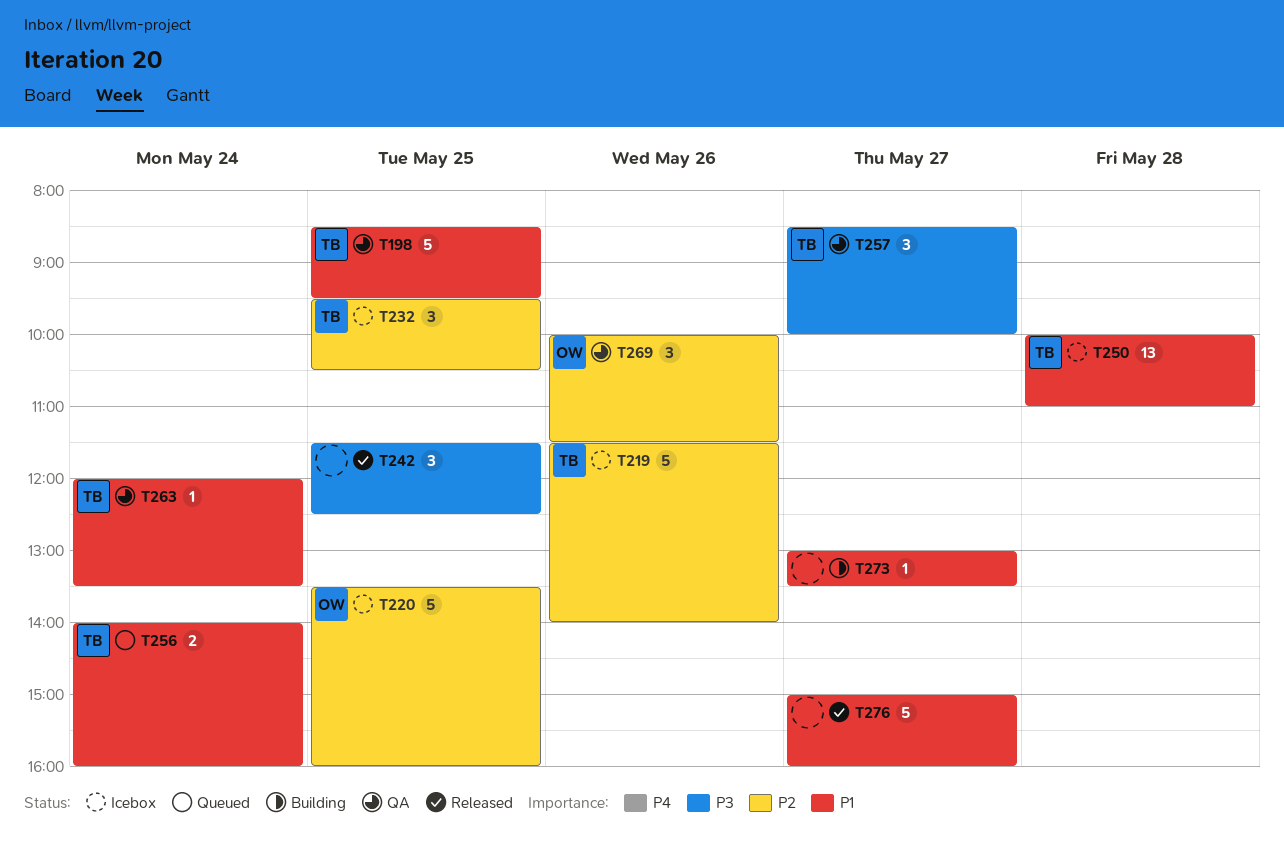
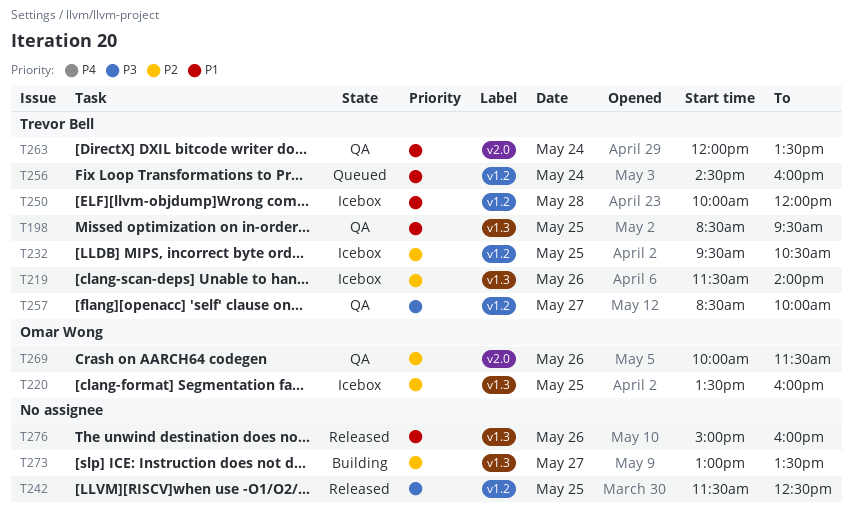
T250, ends: 11:00 -> 12:00
T256, begins: 14:00 -> 14:30
T273, priority: P1 -> P2
T276, day: May 27 -> May 26

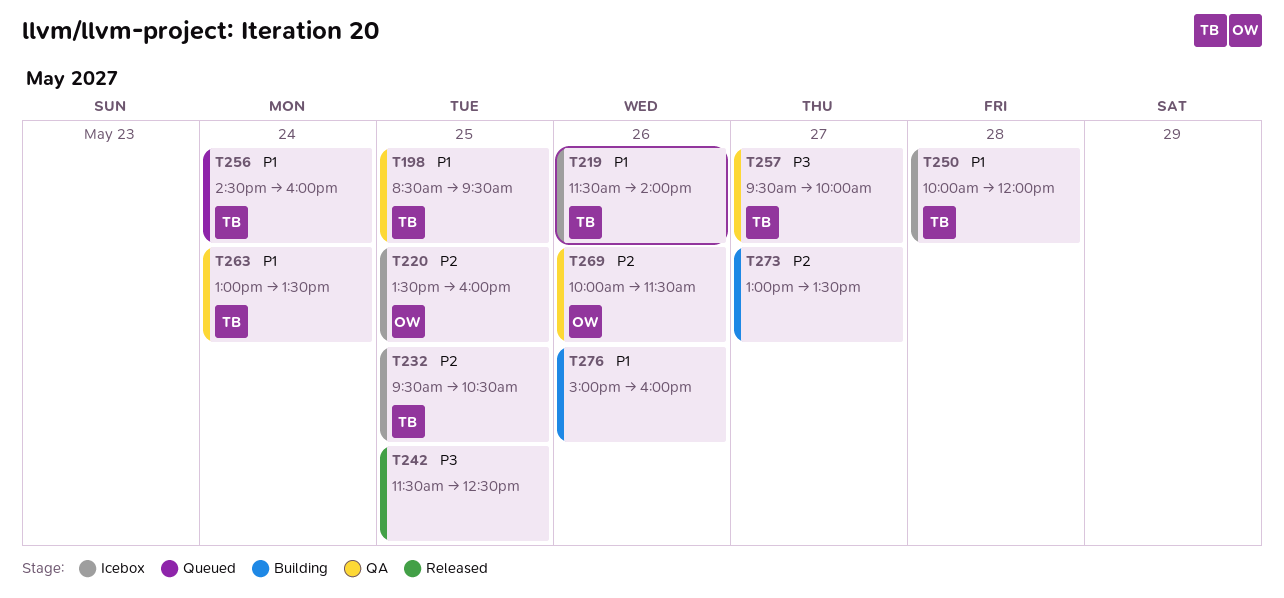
T219, priority: P2 -> P1
T257, begins: 08:30 -> 09:30
T263, begins: 12:00 -> 13:00
T276, status: Released -> Building

